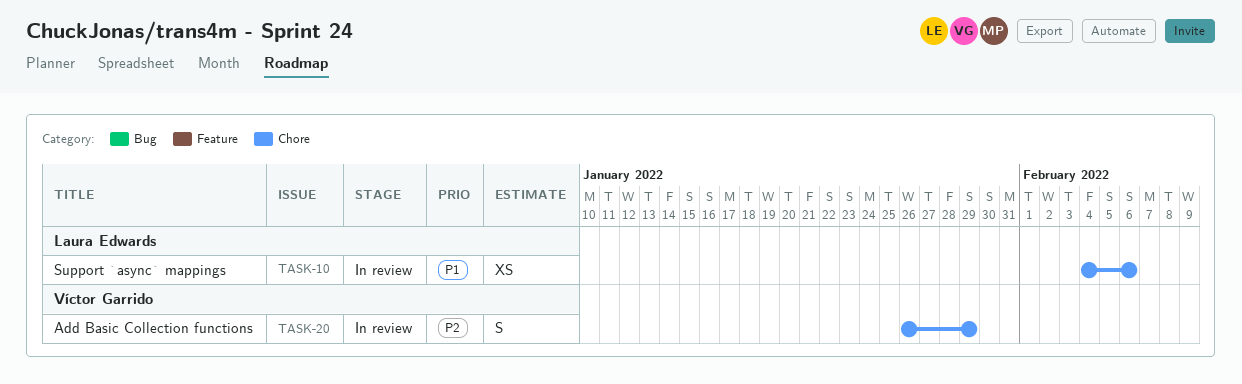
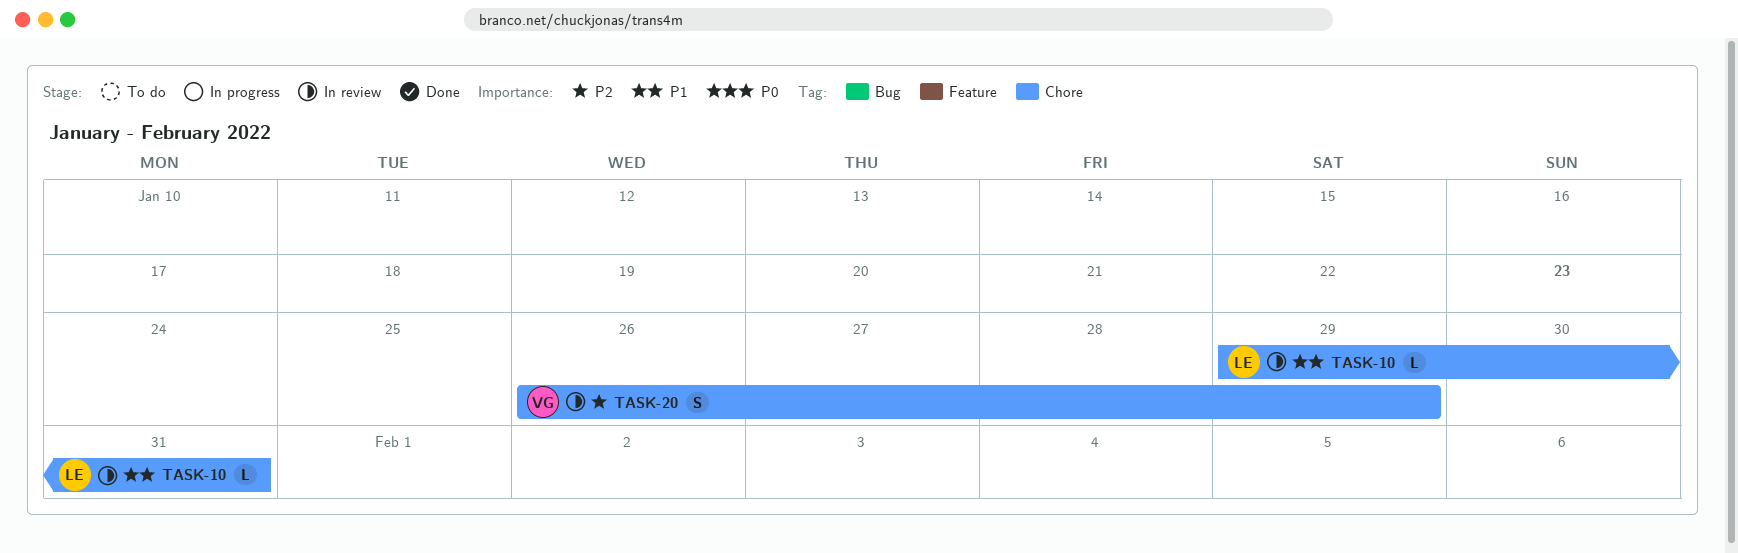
TASK-10, estimate: XS -> L
TASK-10, start: Feb 4 -> Jan 29
TASK-10, due: Feb 6 -> Jan 31

